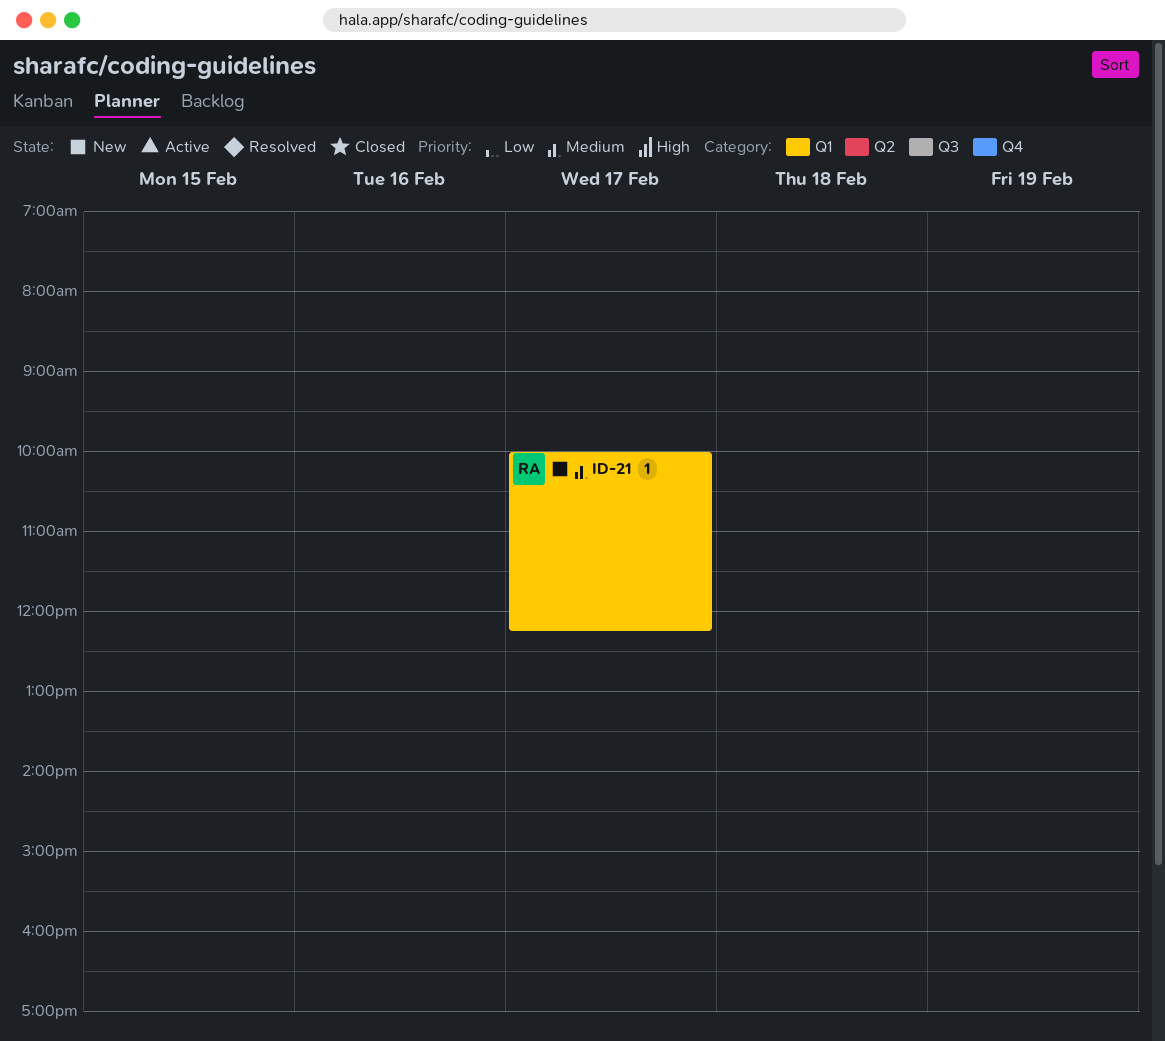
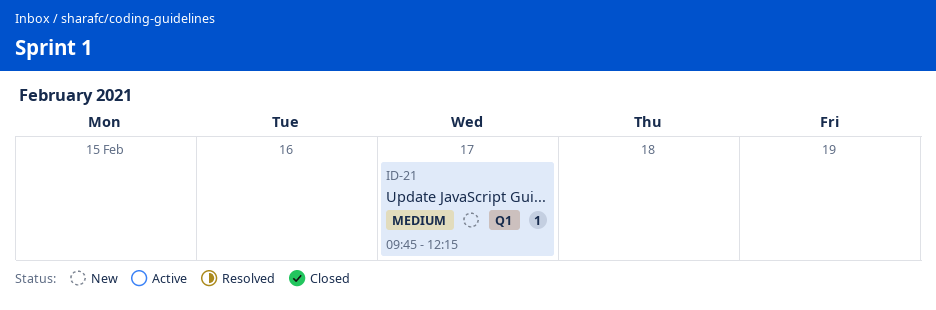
ID-21, begins: 10:00 -> 09:45

